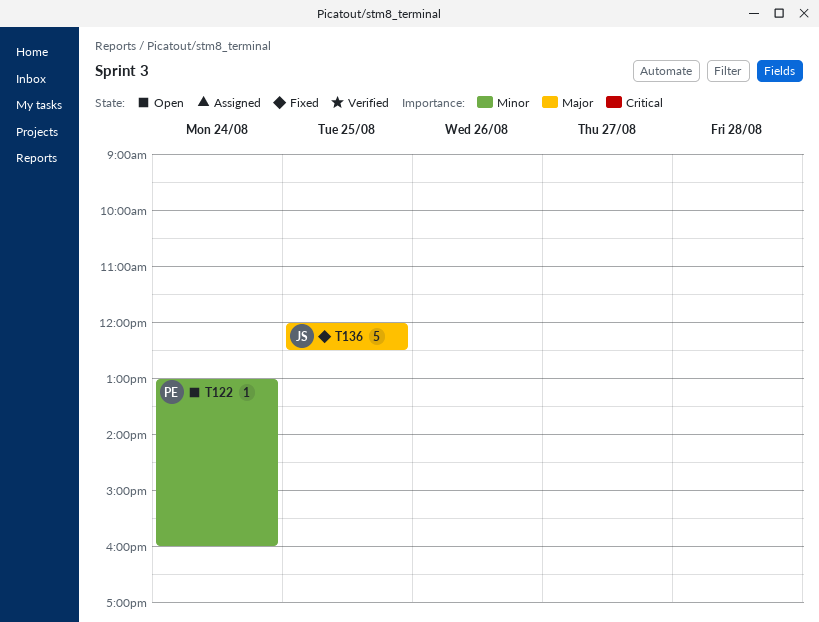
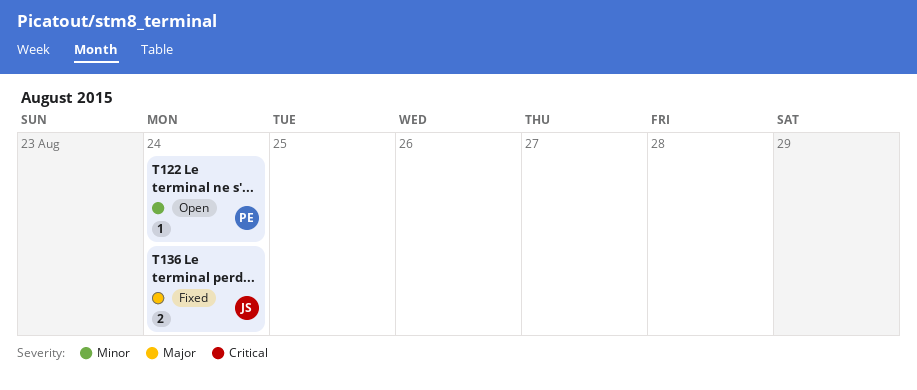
T136, estimate: 5 -> 2
T136, day: Aug 25 -> Aug 24

